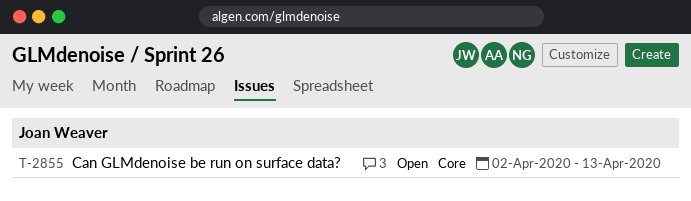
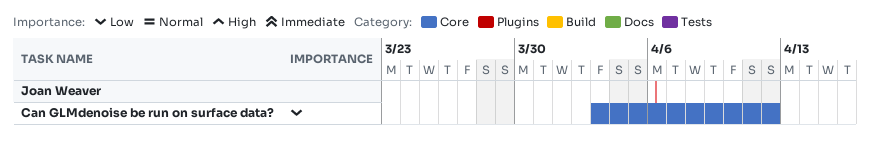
Can GLMdenoise be run on surface data?, start: Apr 2 -> Apr 3
Can GLMdenoise be run on surface data?, due: Apr 13 -> Apr 12

